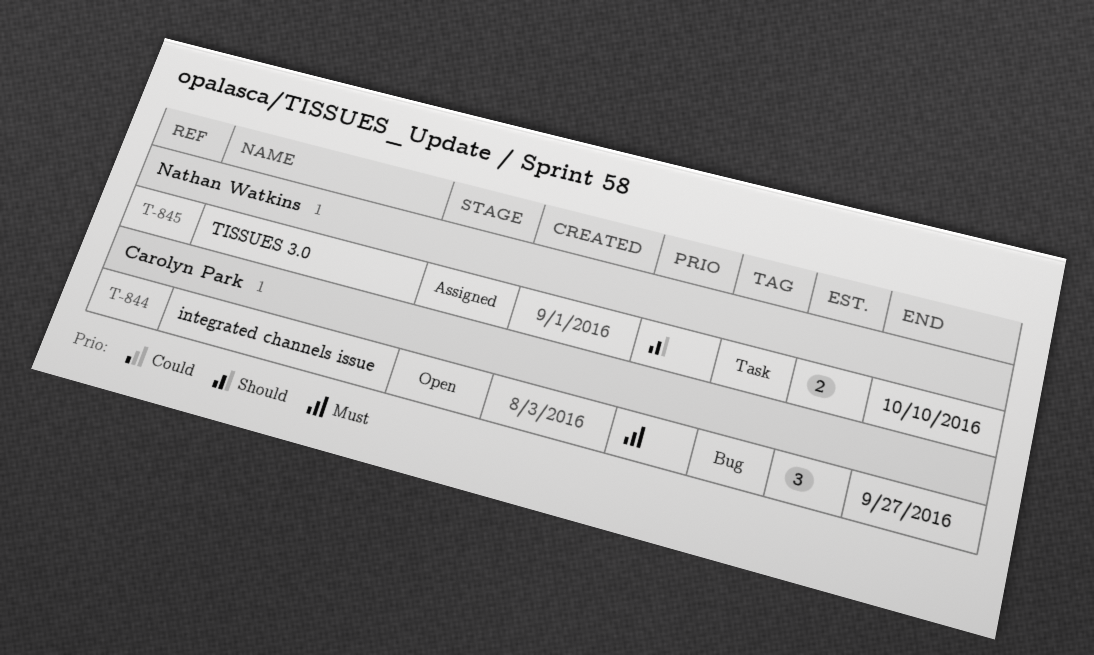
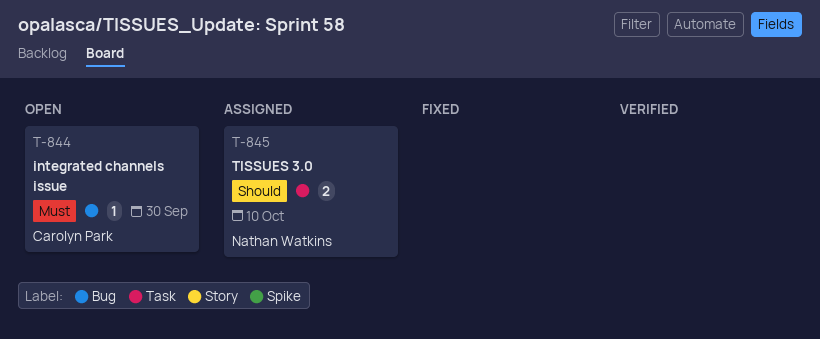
T-844, estimate: 3 -> 1
T-844, due: Sep 27 -> Sep 30

